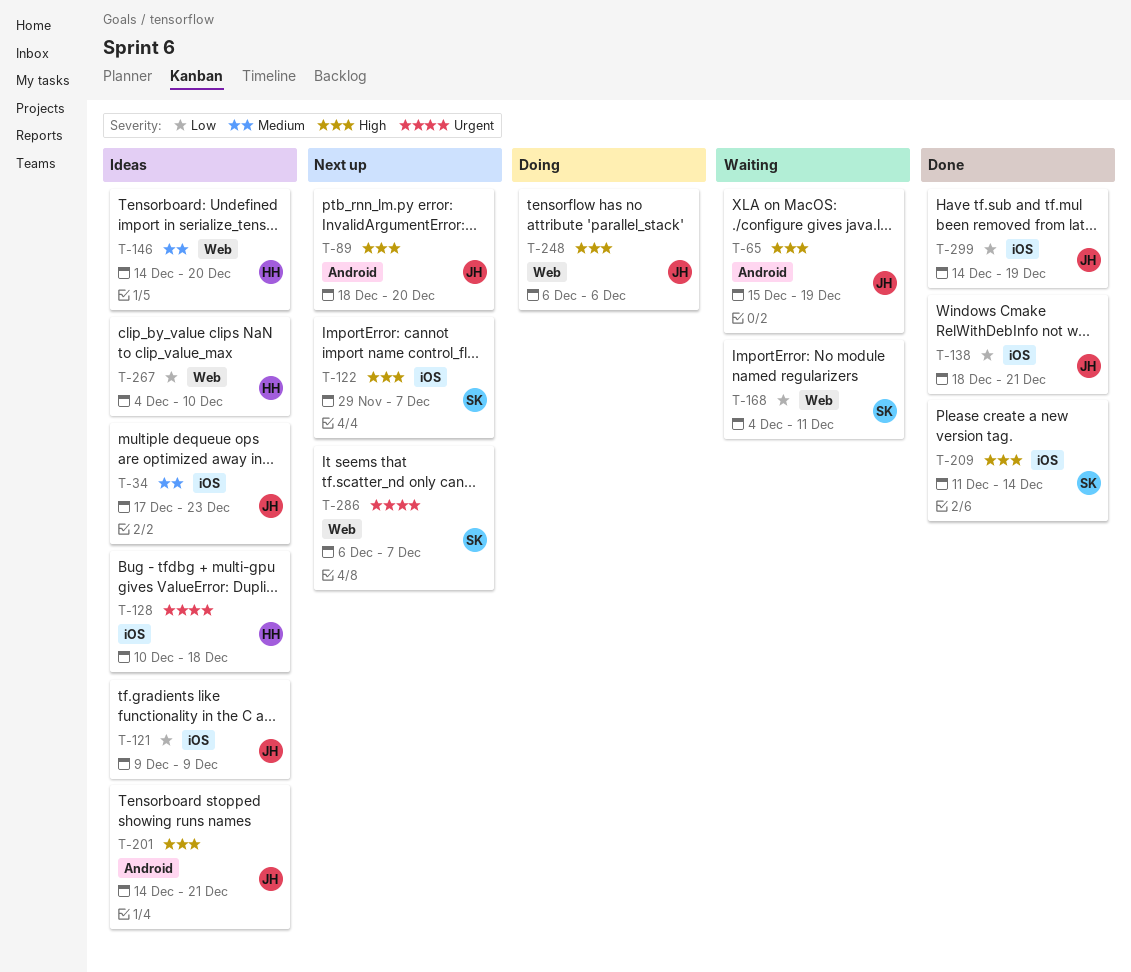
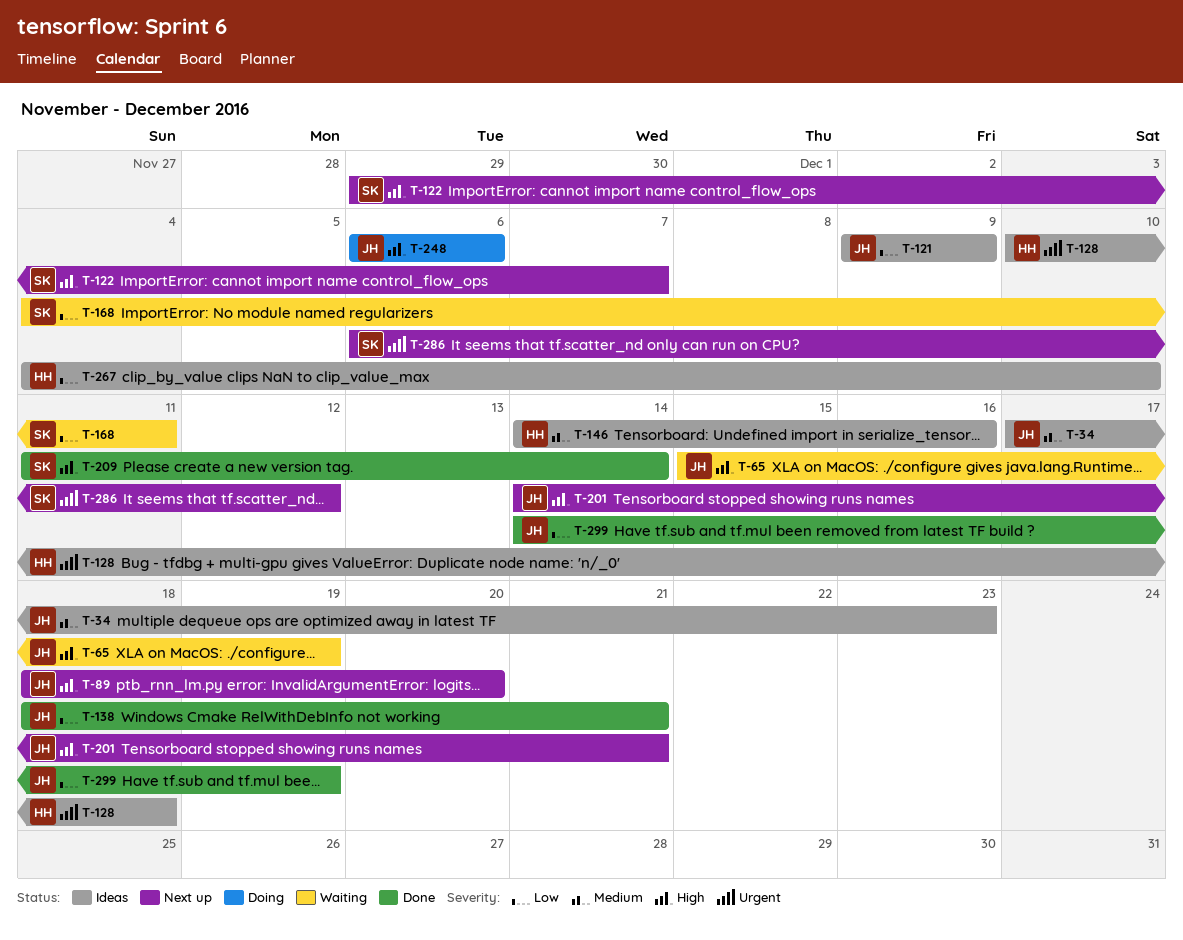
T-146, due: Dec 20 -> Dec 16
T-201, status: Ideas -> Next up
T-286, due: Dec 7 -> Dec 12

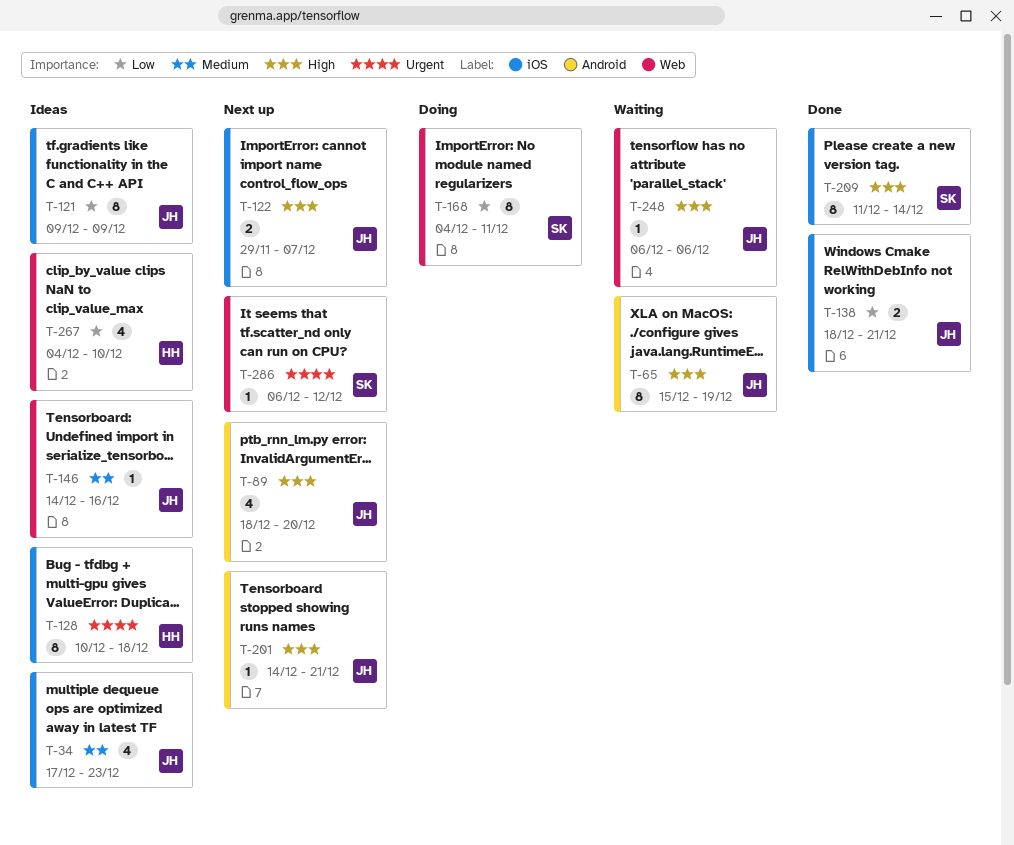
T-122, owner: SK -> JH
T-146, owner: HH -> JH
T-168, status: Waiting -> Doing
T-248, status: Doing -> Waiting
T-299: present -> none

